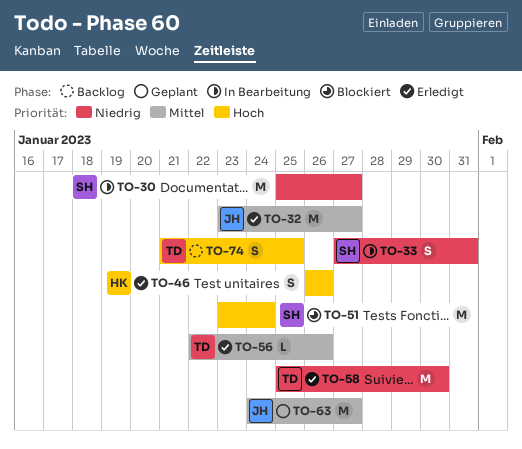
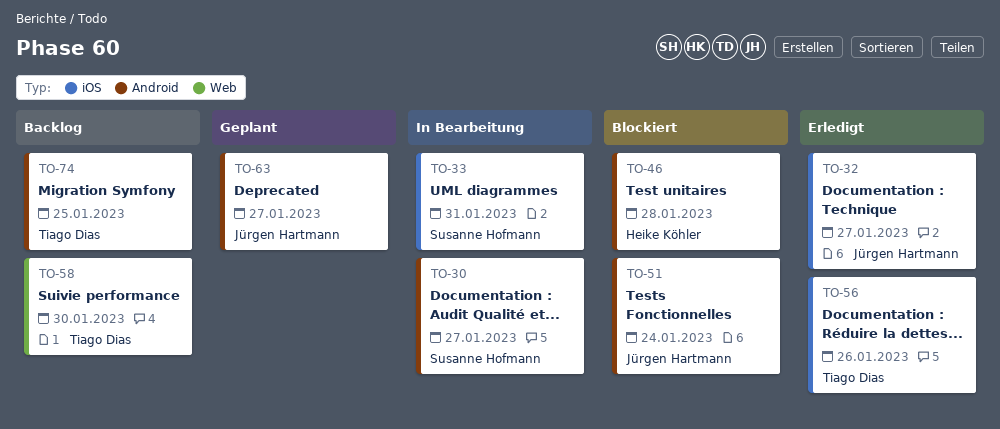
TO-46, status: Erledigt -> Blockiert
TO-46, due: Jan 26 -> Jan 28
TO-51, owner: Susanne Hofmann -> Jürgen Hartmann
TO-58, status: Erledigt -> Backlog

